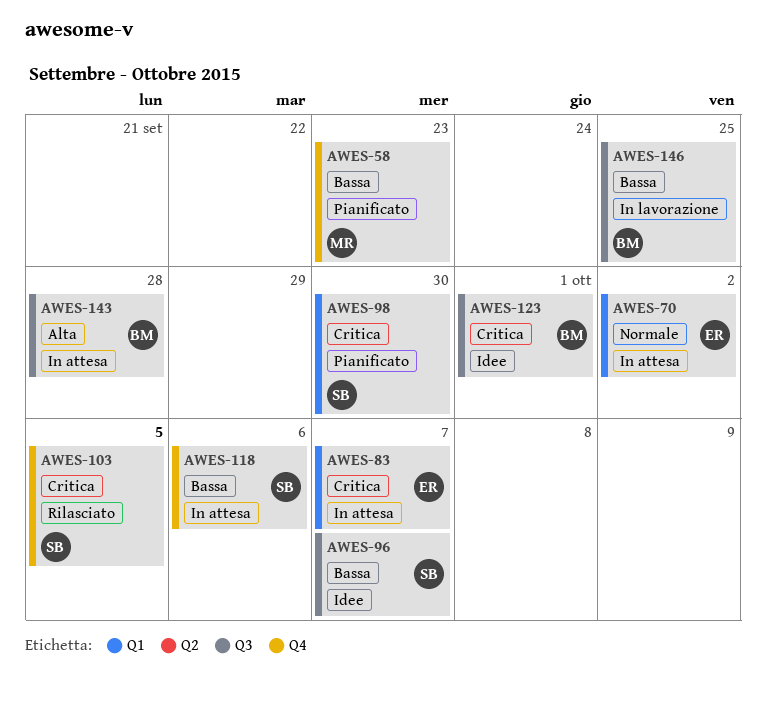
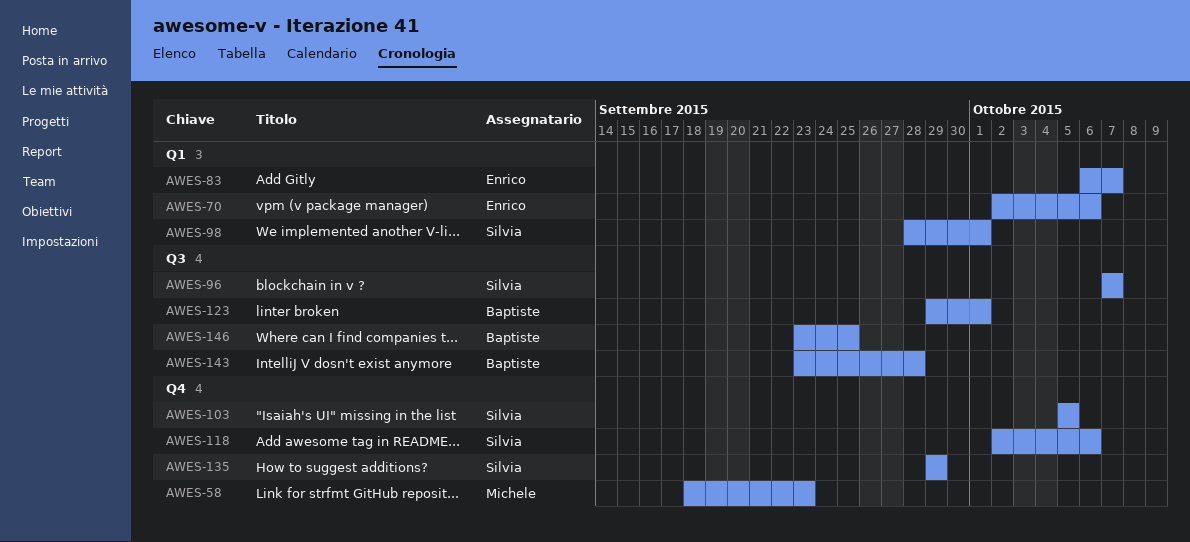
AWES-70, due: Oct 2 -> Oct 6
AWES-98, due: Sep 30 -> Oct 1
AWES-135: none -> present

